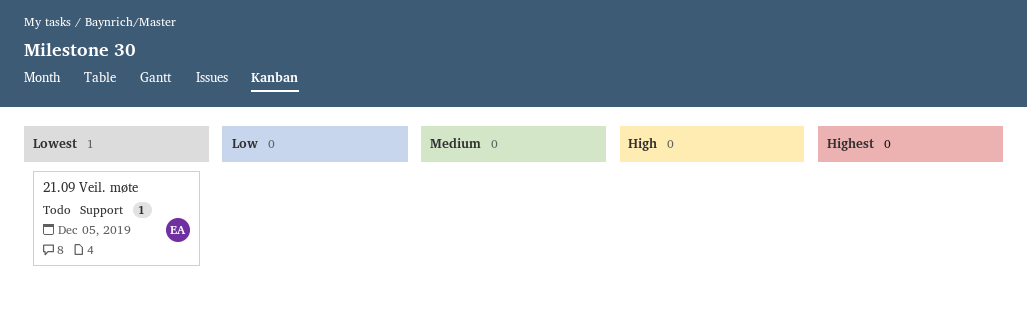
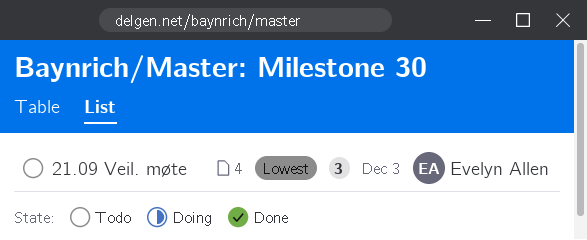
21.09 Veil. møte, estimate: 1 -> 3
21.09 Veil. møte, due: Dec 5 -> Dec 3

